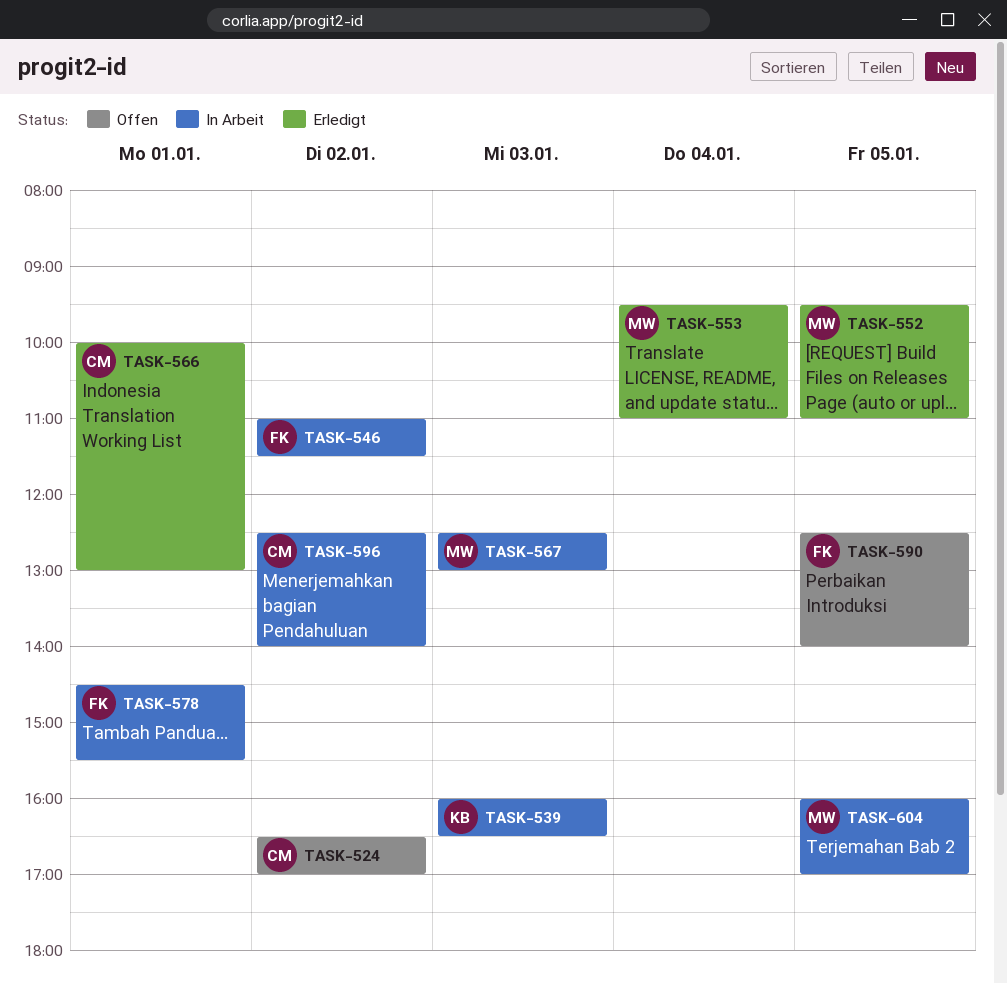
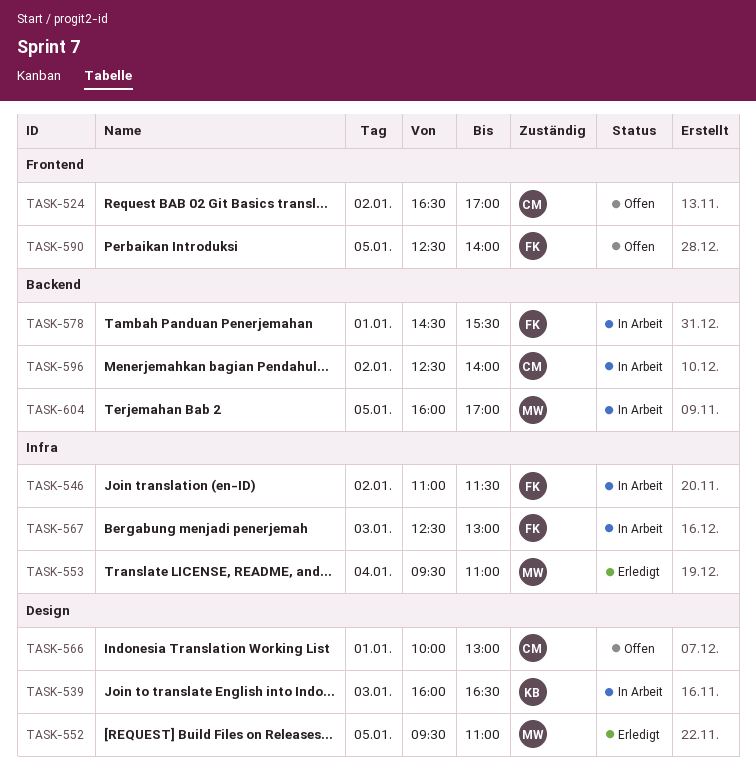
TASK-566, status: Erledigt -> Offen
TASK-567, owner: MW -> FK

